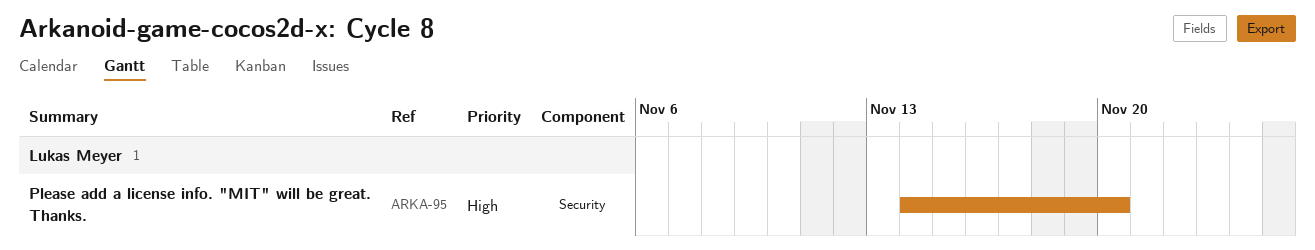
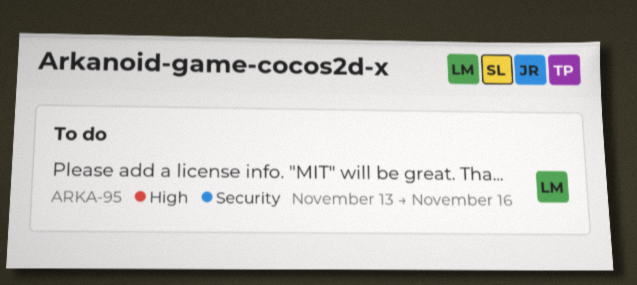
ARKA-95, start: Nov 14 -> Nov 13
ARKA-95, due: Nov 20 -> Nov 16

